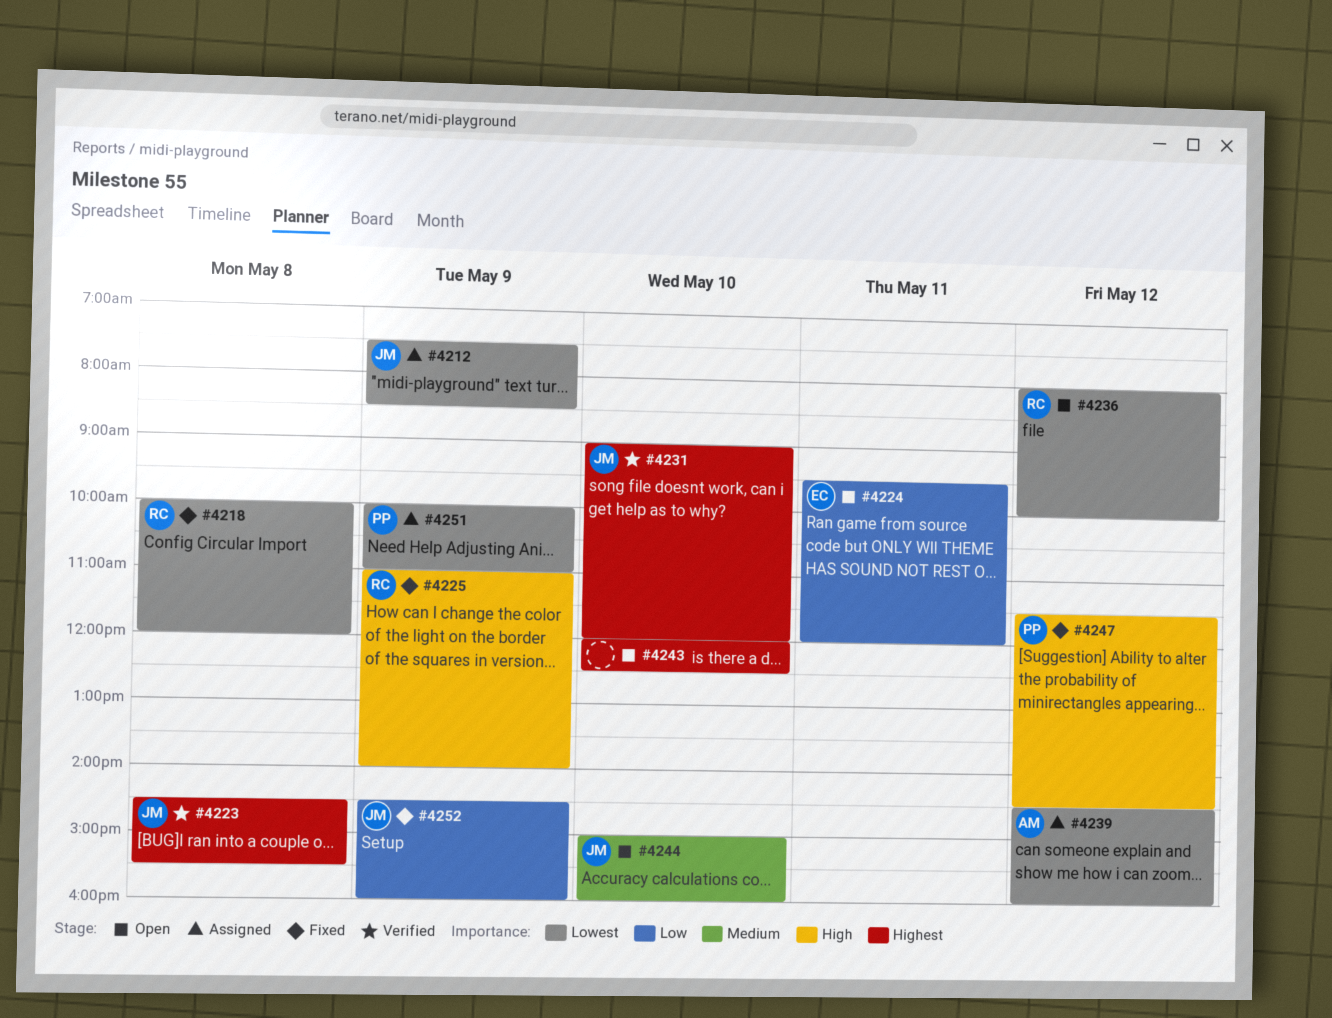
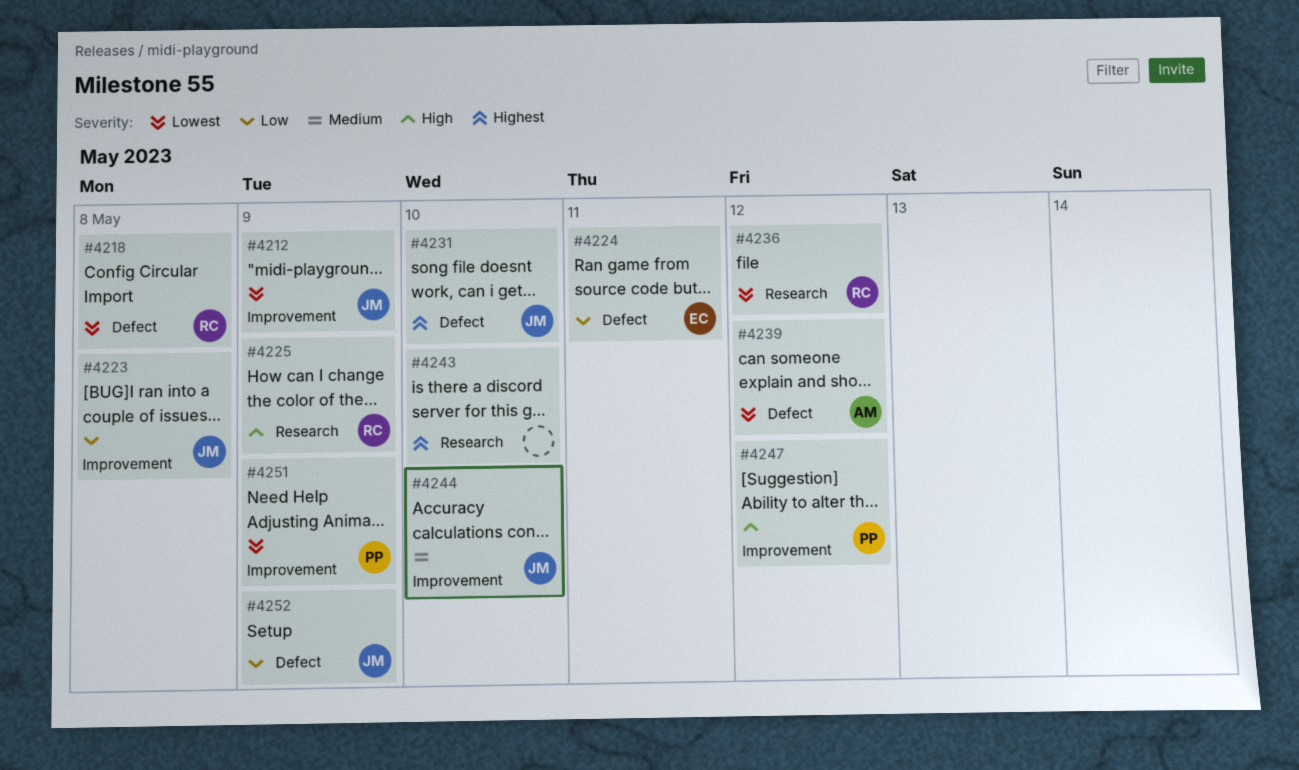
#4223, priority: Highest -> Low

